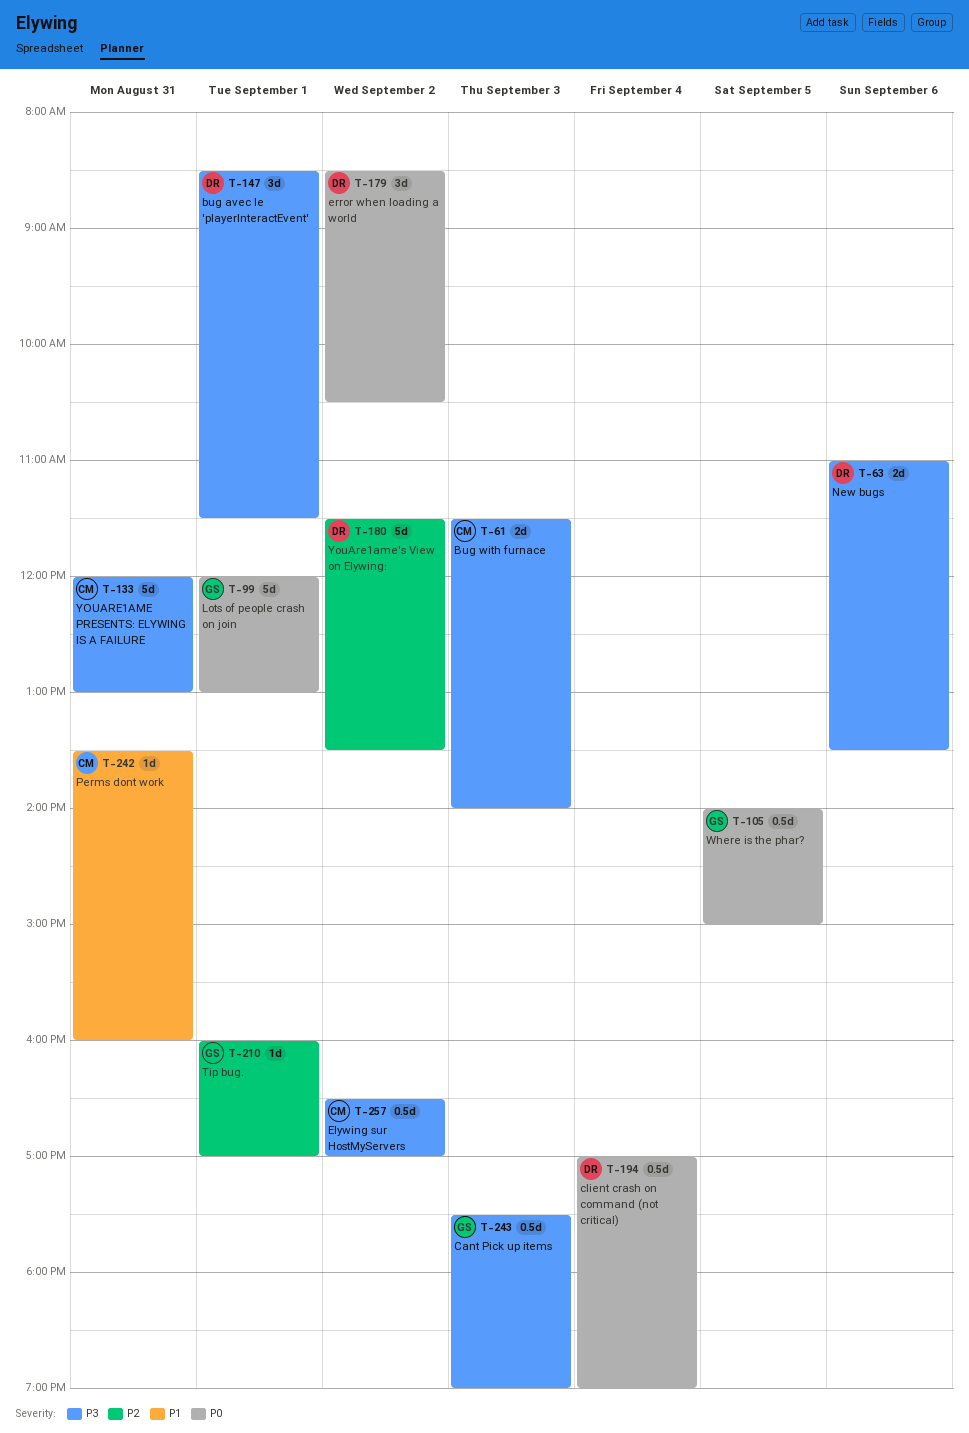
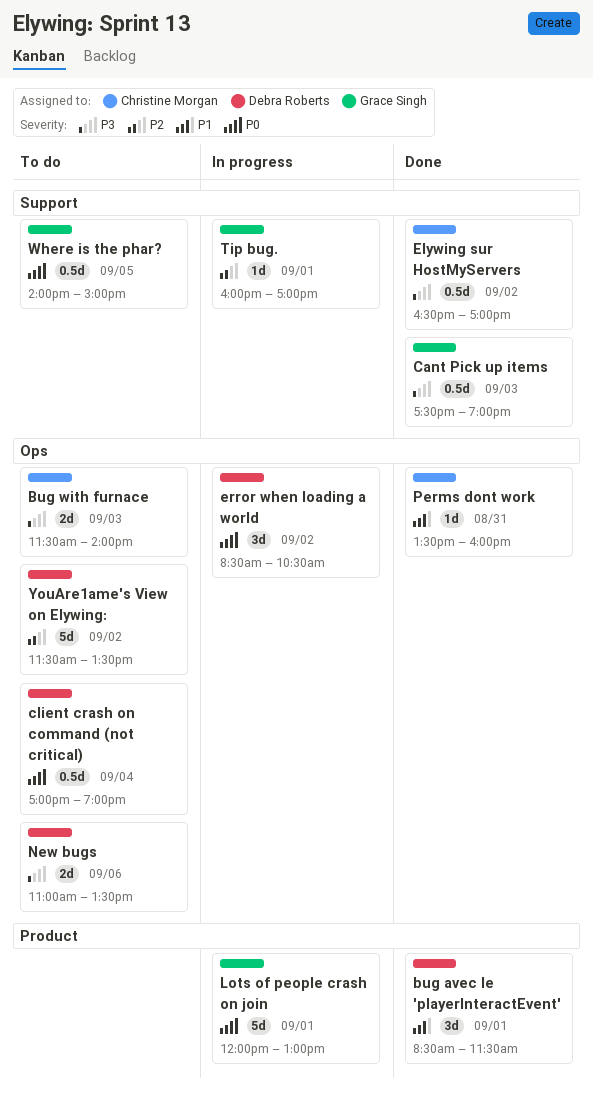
bug avec le 'playerInteractEvent', priority: P3 -> P1
YOUARE1AME PRESENTS: ELYWING IS A FAILURE: present -> none

